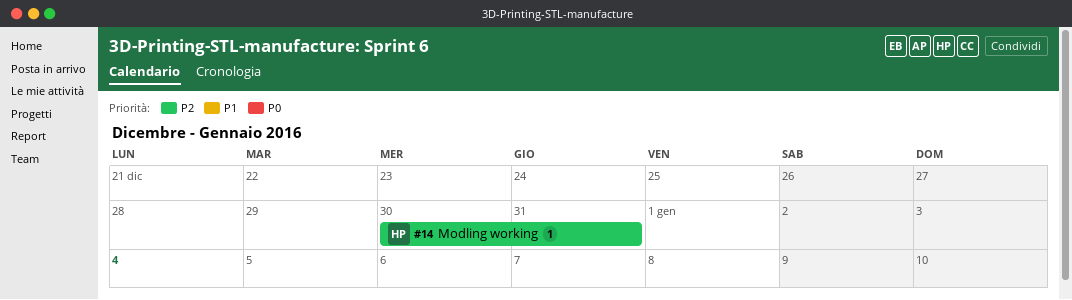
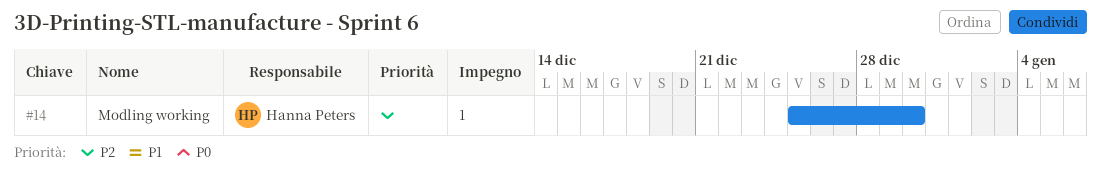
#14, start: Dec 30 -> Dec 25
#14, due: Dec 31 -> Dec 30

